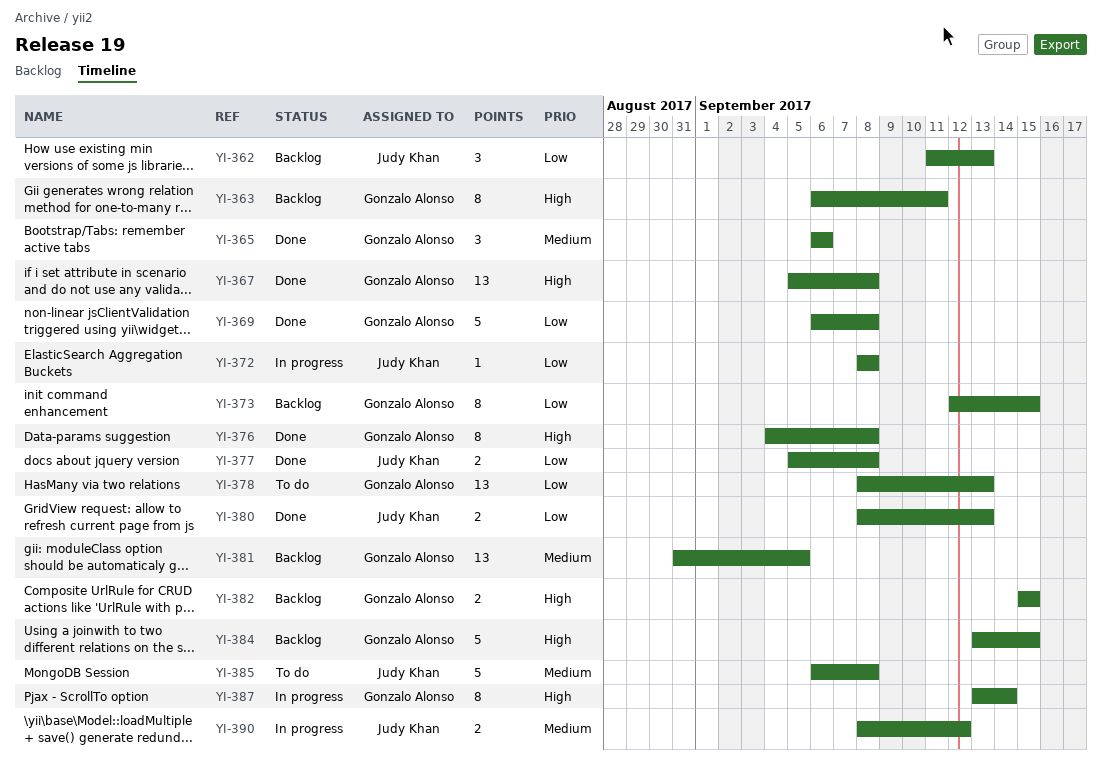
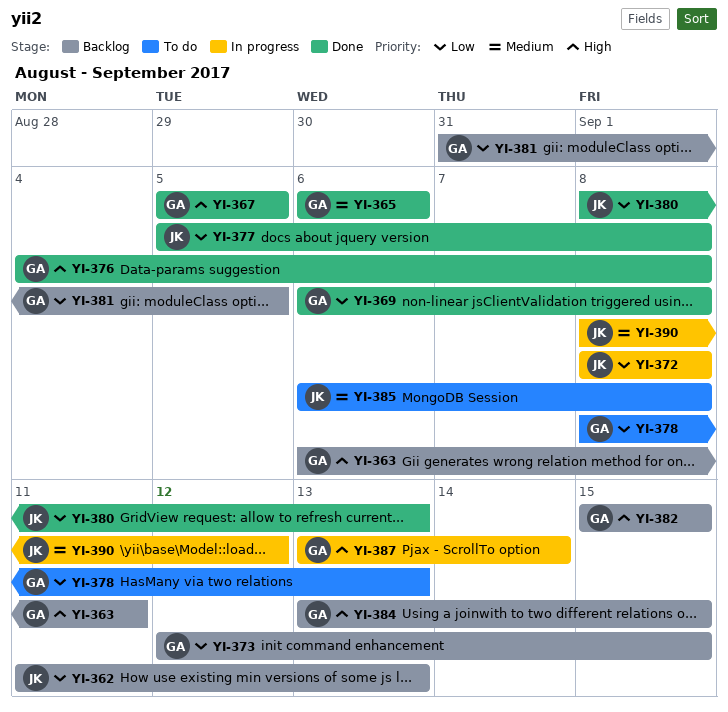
YI-367, due: Sep 8 -> Sep 5
YI-381, priority: Medium -> Low

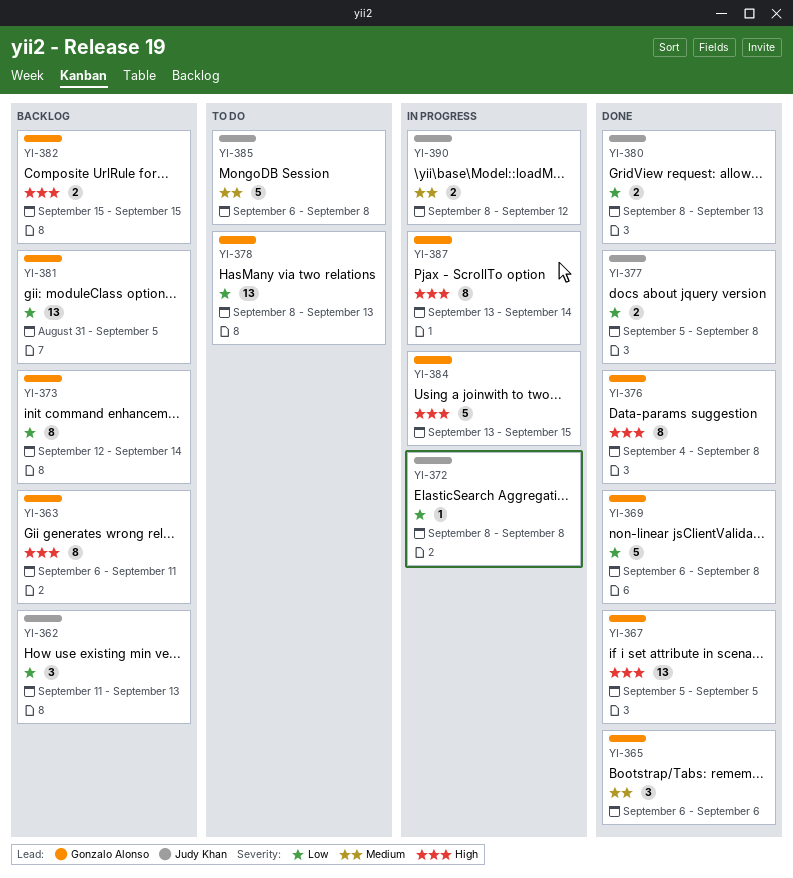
YI-373, due: Sep 15 -> Sep 14
YI-384, status: Backlog -> In progress

